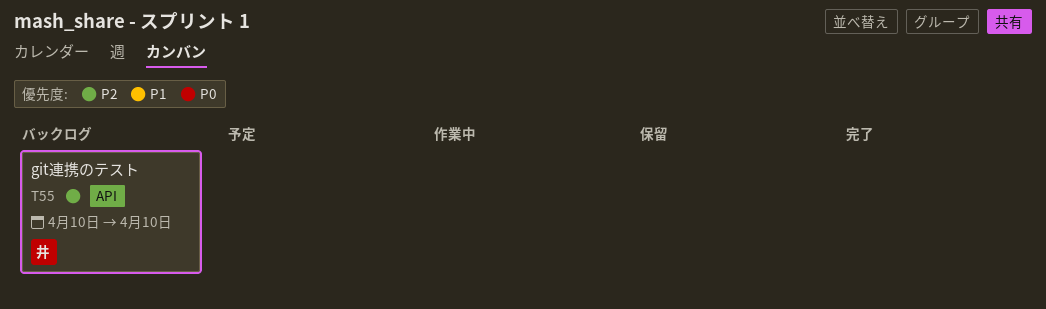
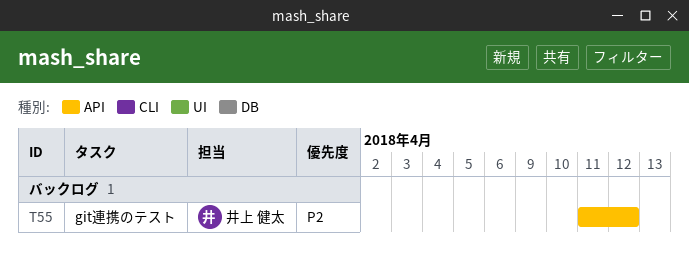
T55, start: Apr 10 -> Apr 11
T55, due: Apr 10 -> Apr 12

